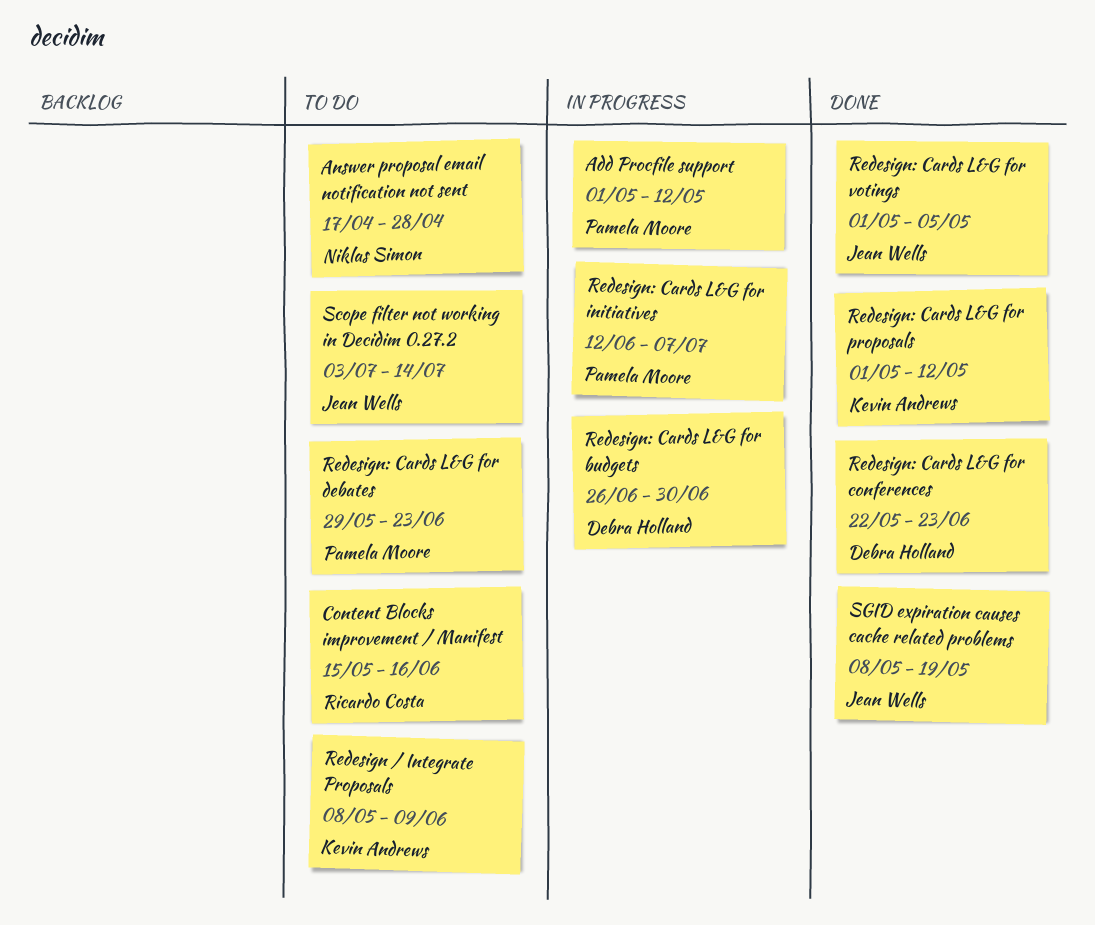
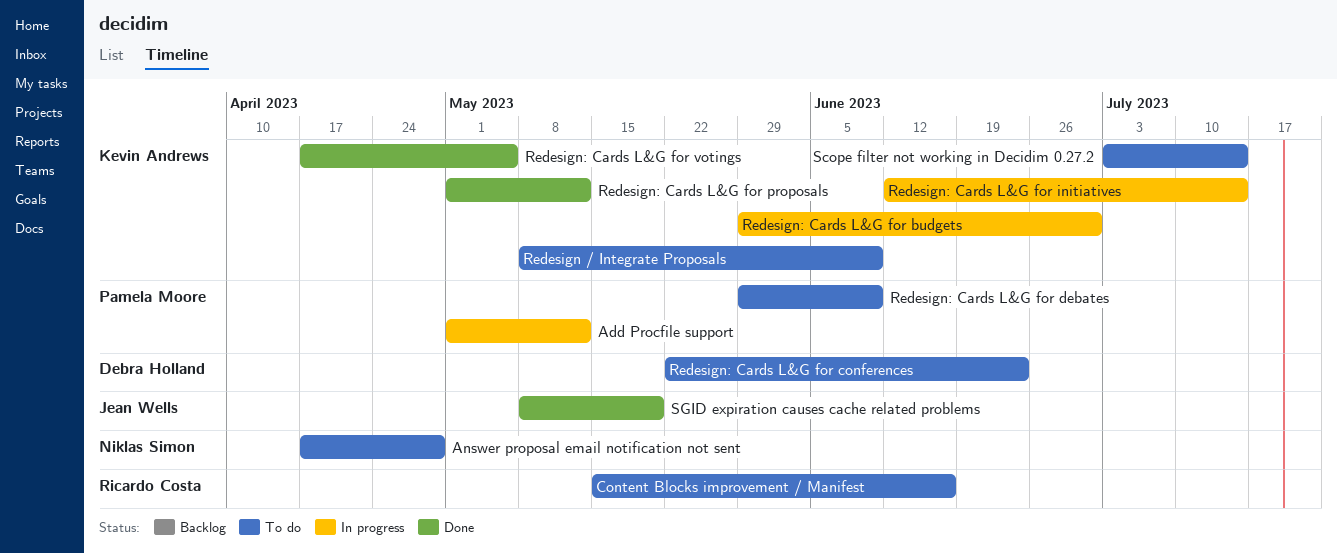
Redesign: Cards L&G for budgets, owner: Debra Holland -> Kevin Andrews
Redesign: Cards L&G for budgets, start: Jun 26 -> May 29
Redesign: Cards L&G for conferences, status: Done -> To do
Redesign: Cards L&G for debates, due: Jun 23 -> Jun 9
Redesign: Cards L&G for initiatives, owner: Pamela Moore -> Kevin Andrews
Redesign: Cards L&G for initiatives, due: Jul 7 -> Jul 14
Redesign: Cards L&G for votings, owner: Jean Wells -> Kevin Andrews
Redesign: Cards L&G for votings, start: May 1 -> Apr 17
Scope filter not working in Decidim 0.27.2, owner: Jean Wells -> Kevin Andrews

